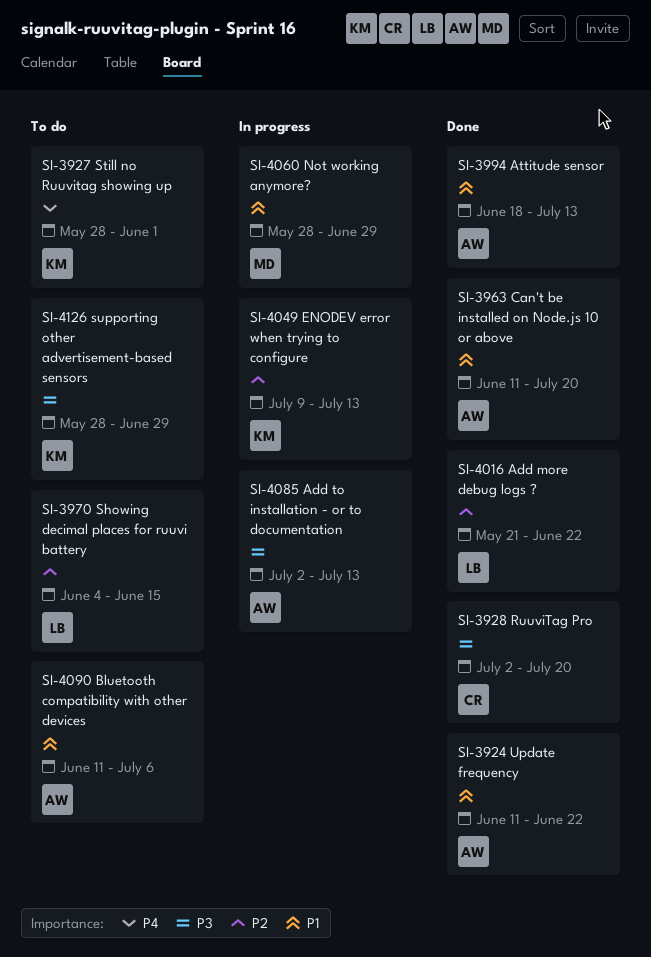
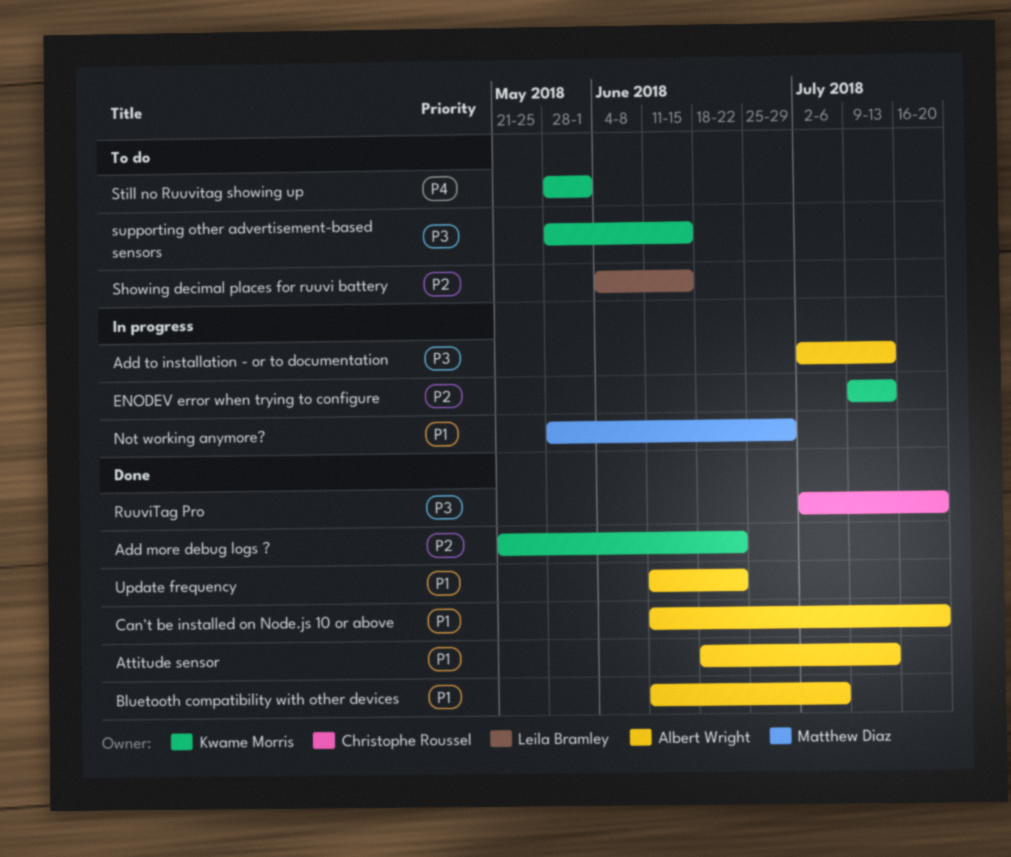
Add more debug logs ?, owner: Leila Bramley -> Kwame Morris
Bluetooth compatibility with other devices, status: To do -> Done
supporting other advertisement-based sensors, due: Jun 29 -> Jun 15

